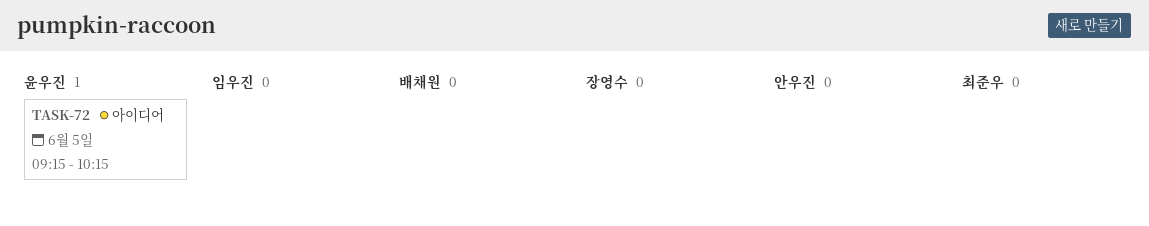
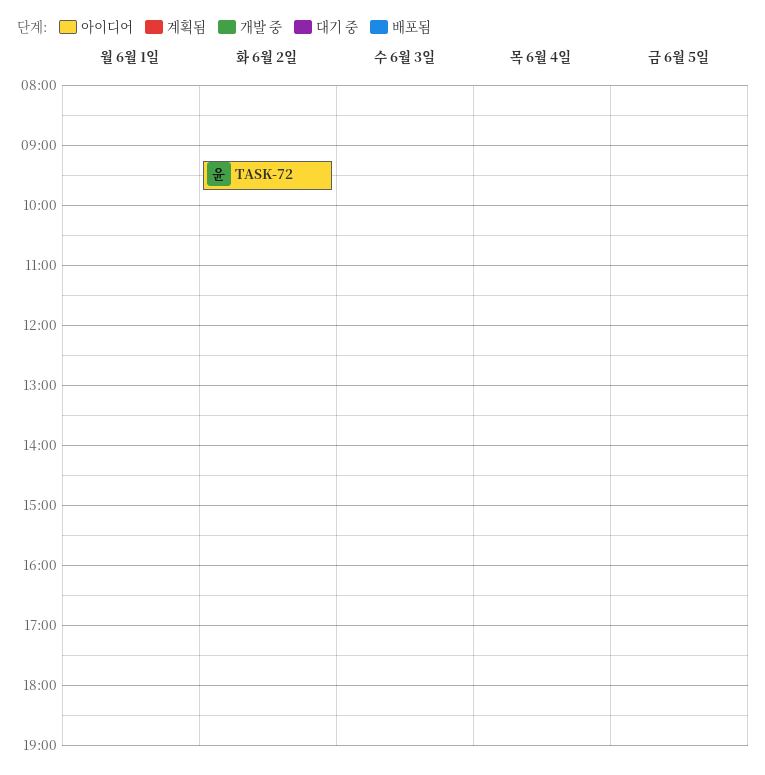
TASK-72, day: Jun 5 -> Jun 2
TASK-72, ends: 10:15 -> 09:45

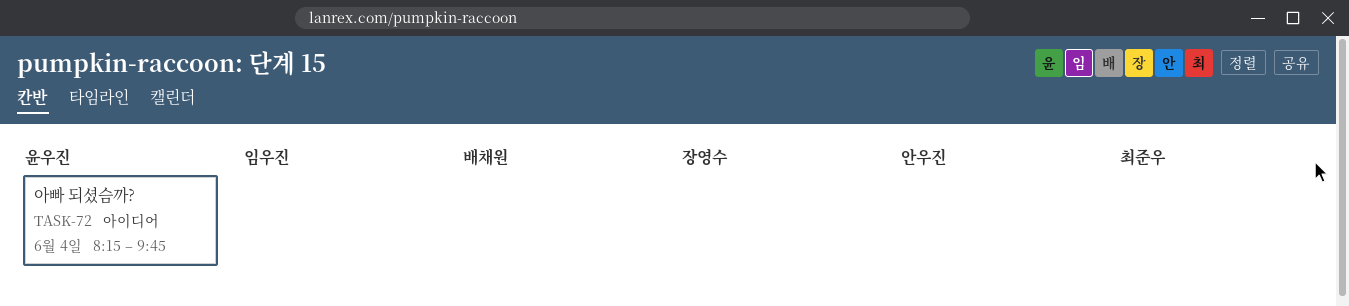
TASK-72, day: Jun 2 -> Jun 4
TASK-72, begins: 09:15 -> 08:15

